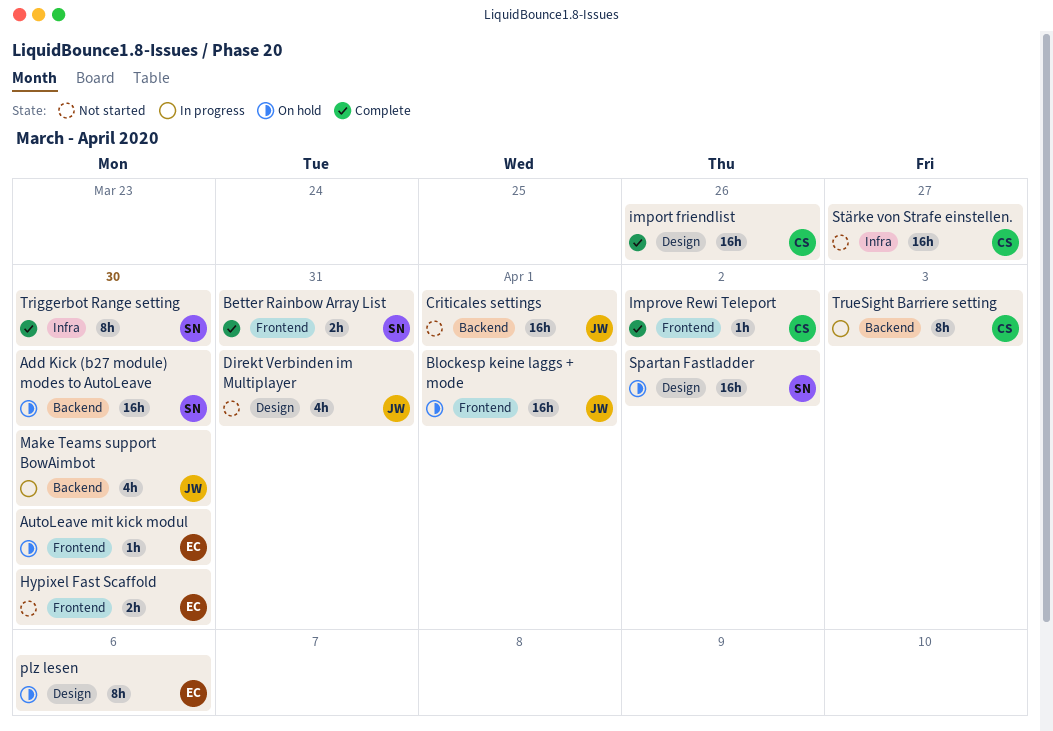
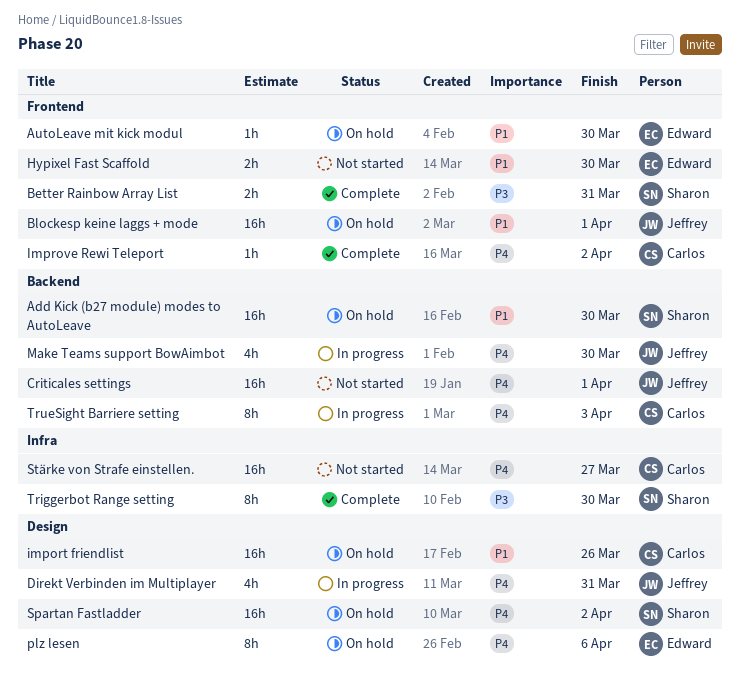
Direkt Verbinden im Multiplayer, status: Not started -> In progress
import friendlist, status: Complete -> On hold

